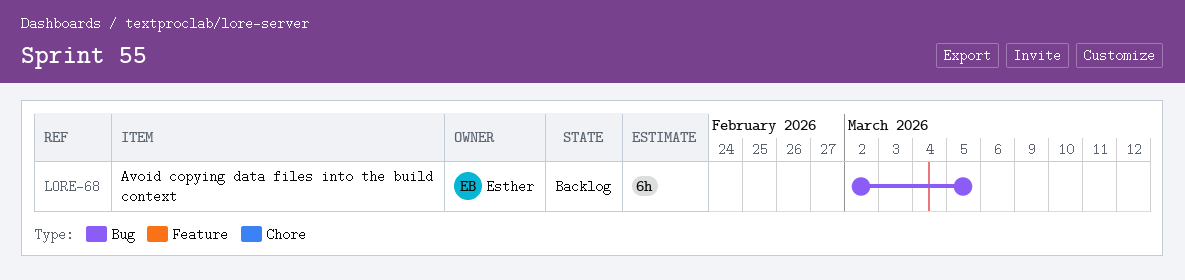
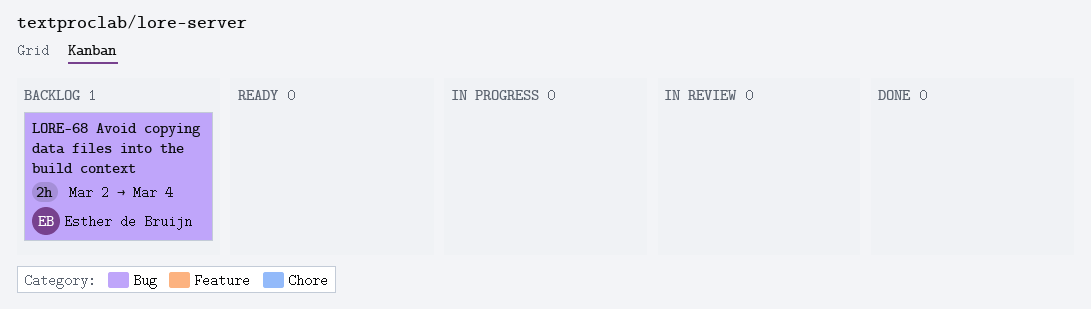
LORE-68, estimate: 6h -> 2h
LORE-68, due: Mar 5 -> Mar 4

